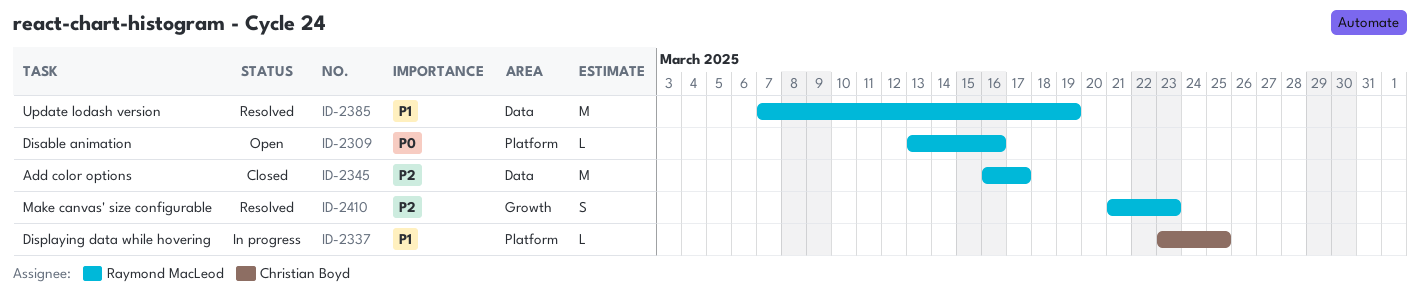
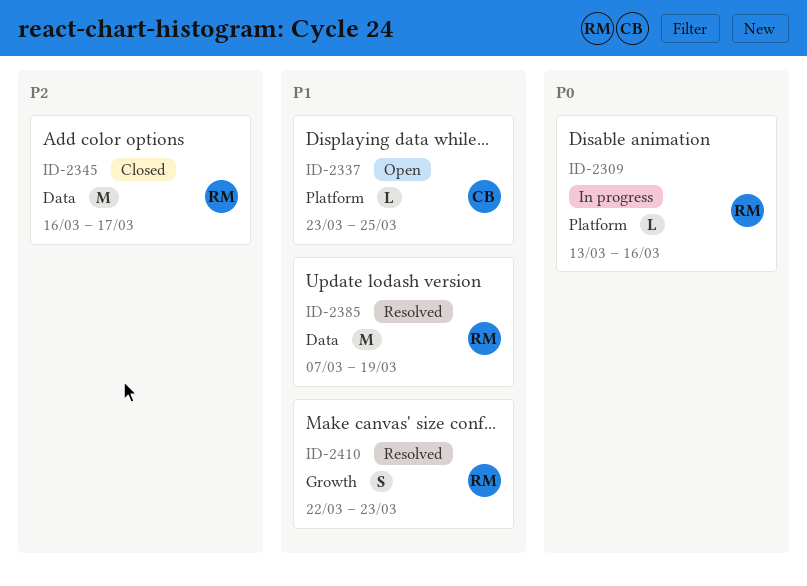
ID-2309, status: Open -> In progress
ID-2337, status: In progress -> Open
ID-2410, priority: P2 -> P1
ID-2410, start: Mar 21 -> Mar 22

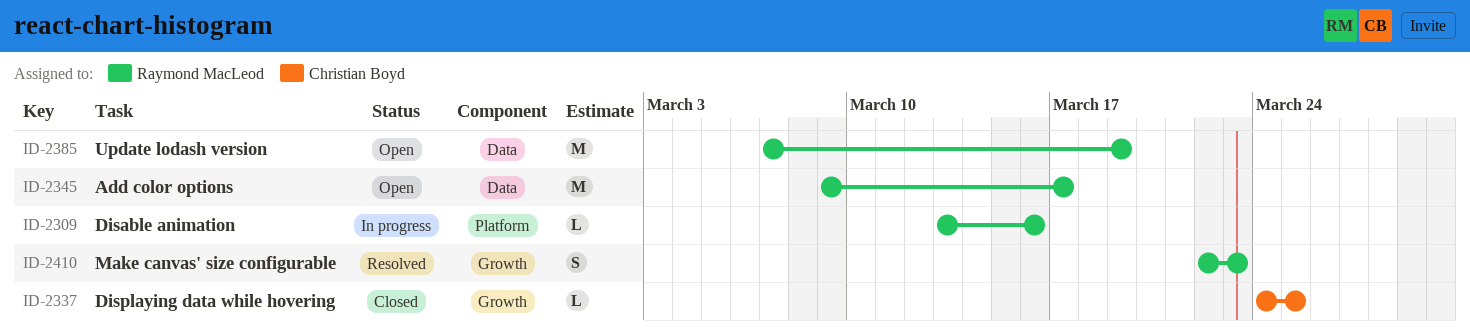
ID-2337, status: Open -> Closed
ID-2337, label: Platform -> Growth
ID-2337, start: Mar 23 -> Mar 24
ID-2345, status: Closed -> Open
ID-2345, start: Mar 16 -> Mar 9
ID-2385, status: Resolved -> Open

